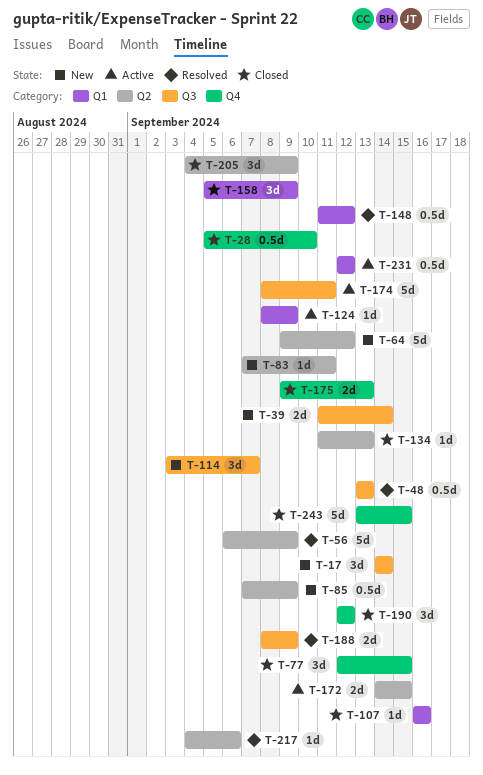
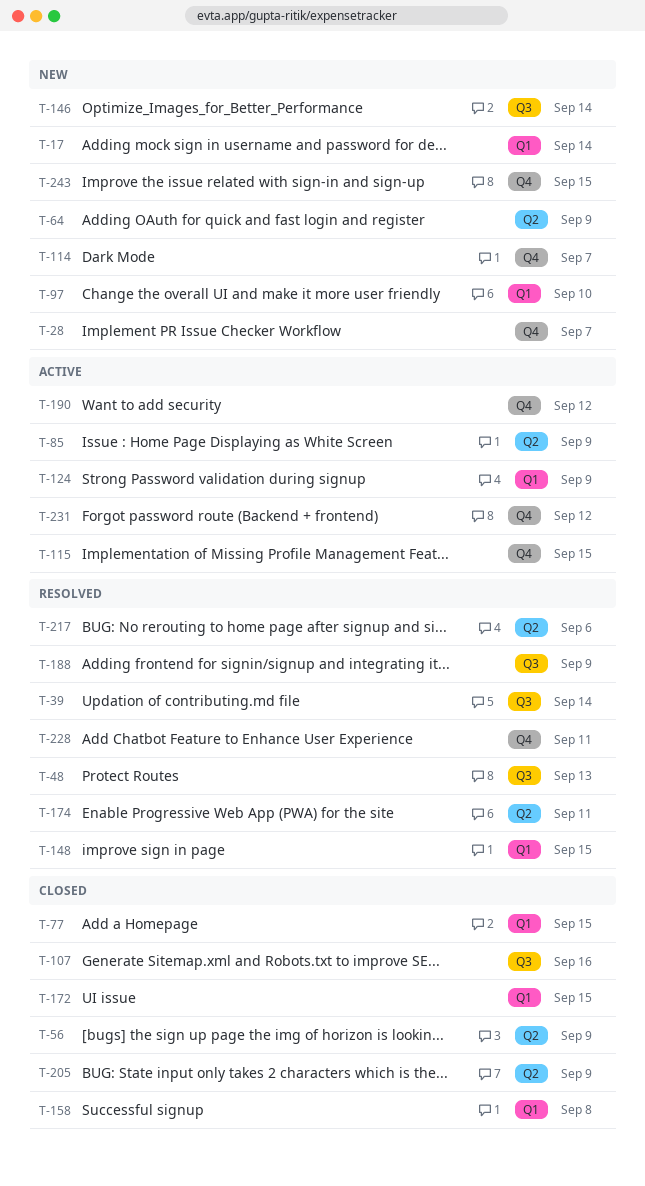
T-17, label: Q3 -> Q1
T-28, status: Closed -> New
T-28, due: Sep 10 -> Sep 7
T-39, status: New -> Resolved
T-56, status: Resolved -> Closed
T-64, due: Sep 12 -> Sep 9
T-77, label: Q4 -> Q1
T-83: present -> none
T-85, status: New -> Active
T-97: none -> present
T-107, label: Q1 -> Q3
T-114, label: Q3 -> Q4
T-115: none -> present
T-134: present -> none
T-146: none -> present
T-148, due: Sep 12 -> Sep 15
T-158, due: Sep 9 -> Sep 8
T-172, status: Active -> Closed
T-172, label: Q2 -> Q1
T-174, status: Active -> Resolved
T-174, label: Q3 -> Q2
T-175: present -> none
T-190, status: Closed -> Active
T-228: none -> present
T-231, label: Q1 -> Q4
T-243, status: Closed -> New

